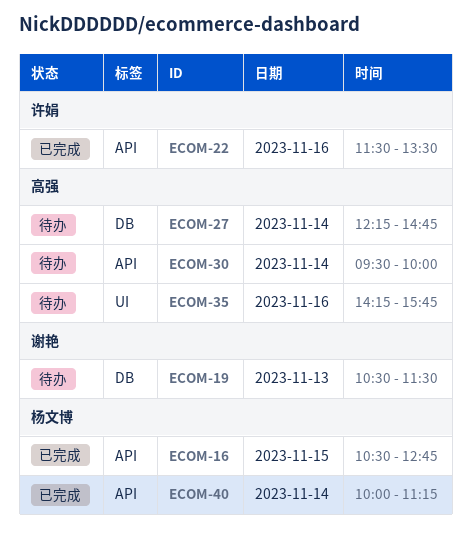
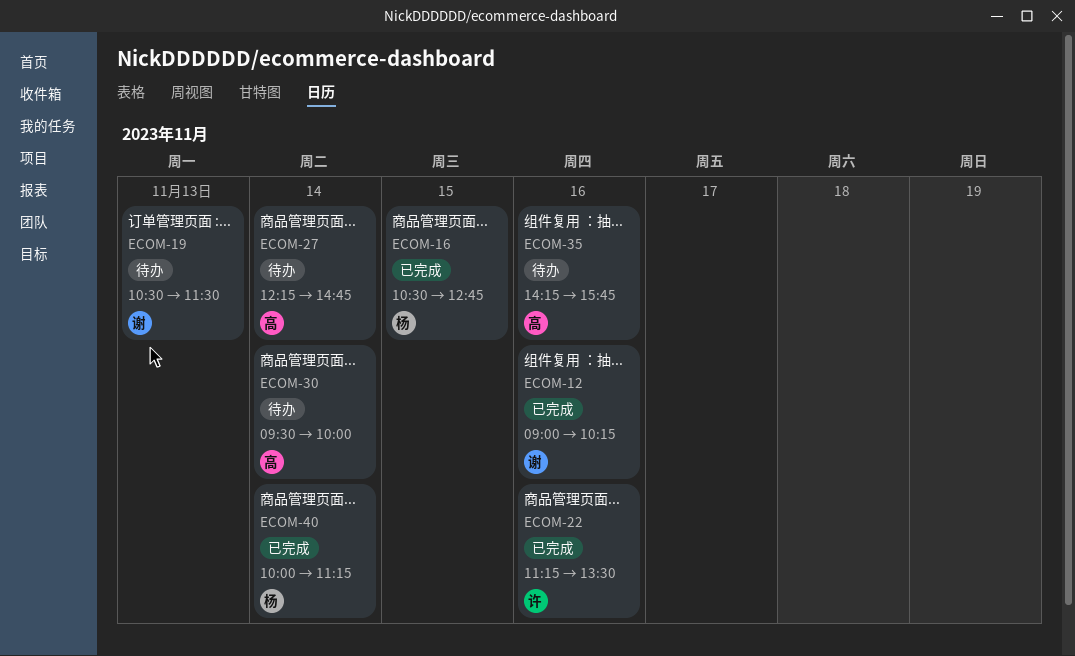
ECOM-12: none -> present
ECOM-22, begins: 11:30 -> 11:15

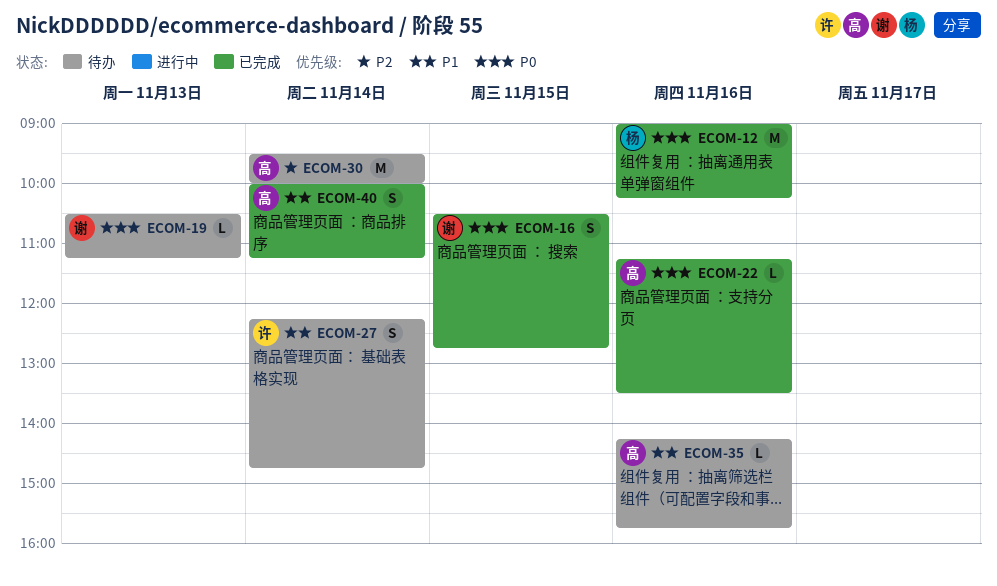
ECOM-12, owner: 谢 -> 杨
ECOM-16, owner: 杨 -> 谢
ECOM-19, ends: 11:30 -> 11:15
ECOM-22, owner: 许 -> 高
ECOM-27, owner: 高 -> 许
ECOM-40, owner: 杨 -> 高

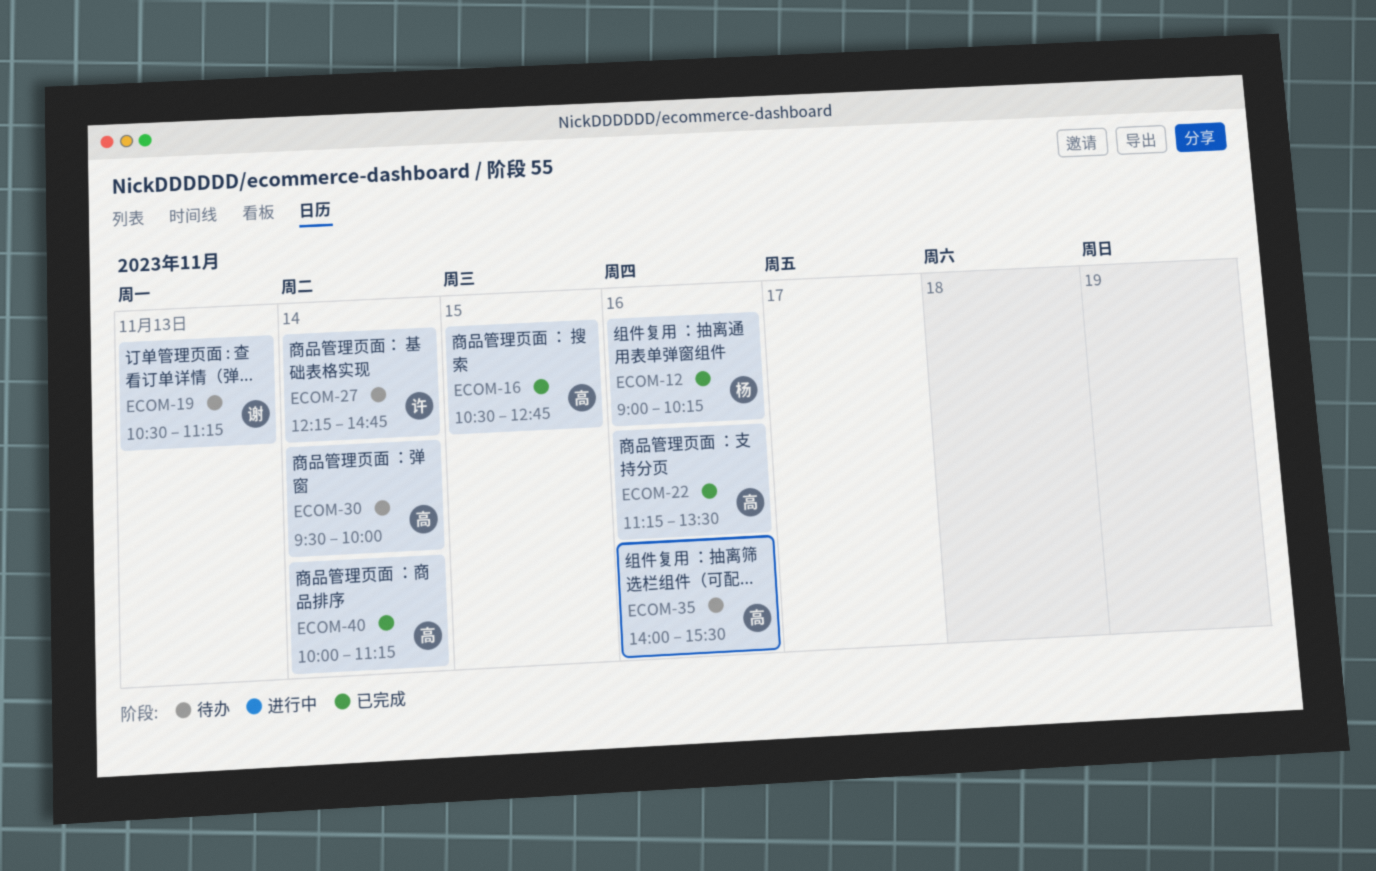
ECOM-16, owner: 谢 -> 高
ECOM-35, begins: 14:15 -> 14:00
ECOM-35, ends: 15:45 -> 15:30

